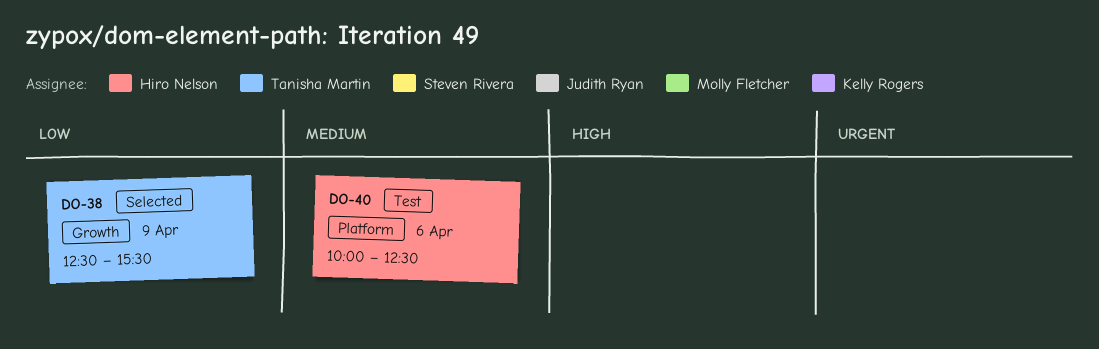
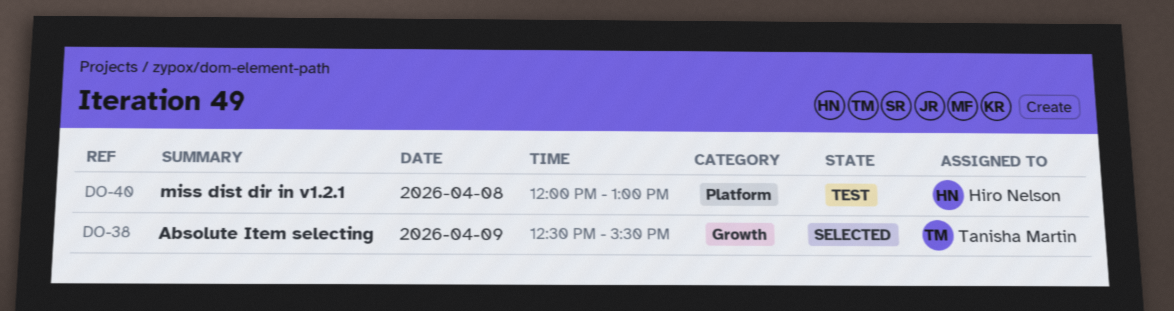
DO-40, day: Apr 6 -> Apr 8
DO-40, begins: 10:00 -> 12:00
DO-40, ends: 12:30 -> 13:00

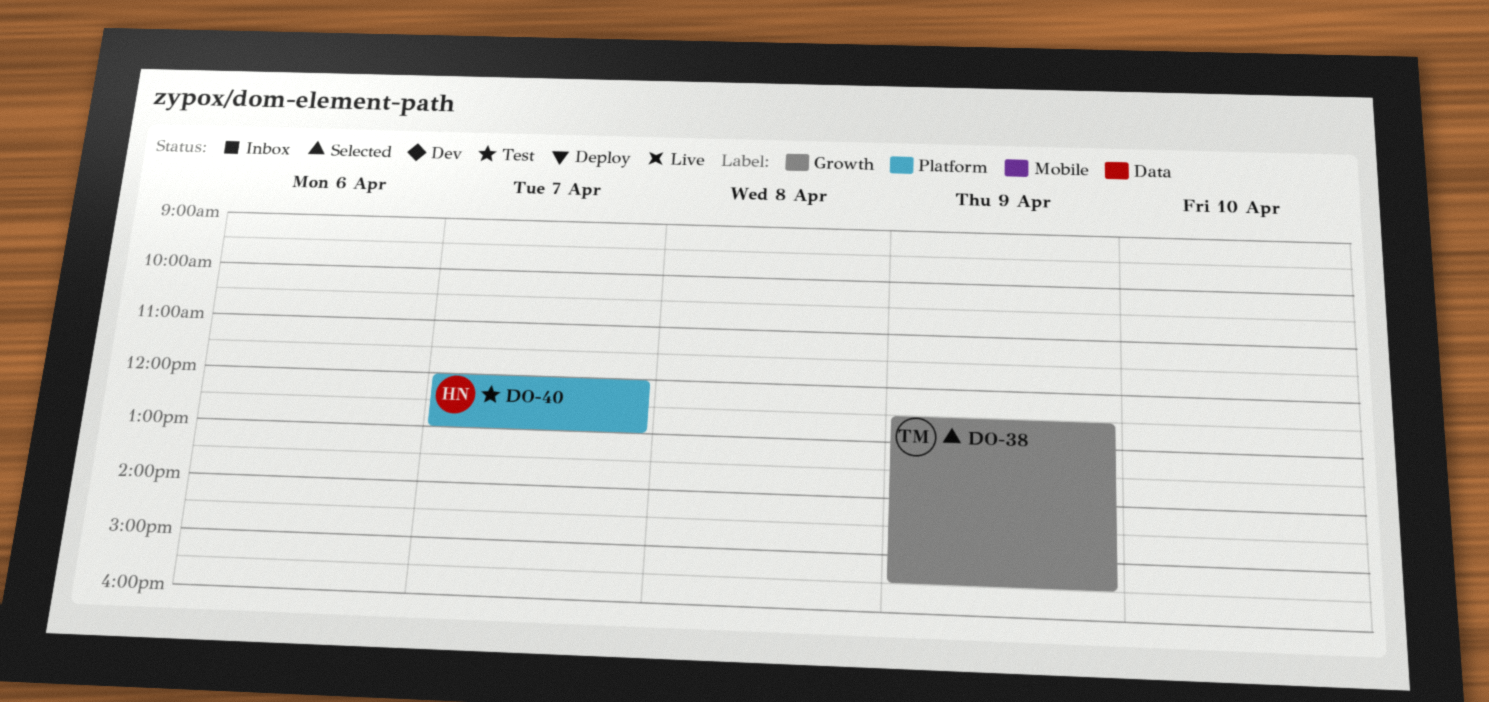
DO-40, day: Apr 8 -> Apr 7

